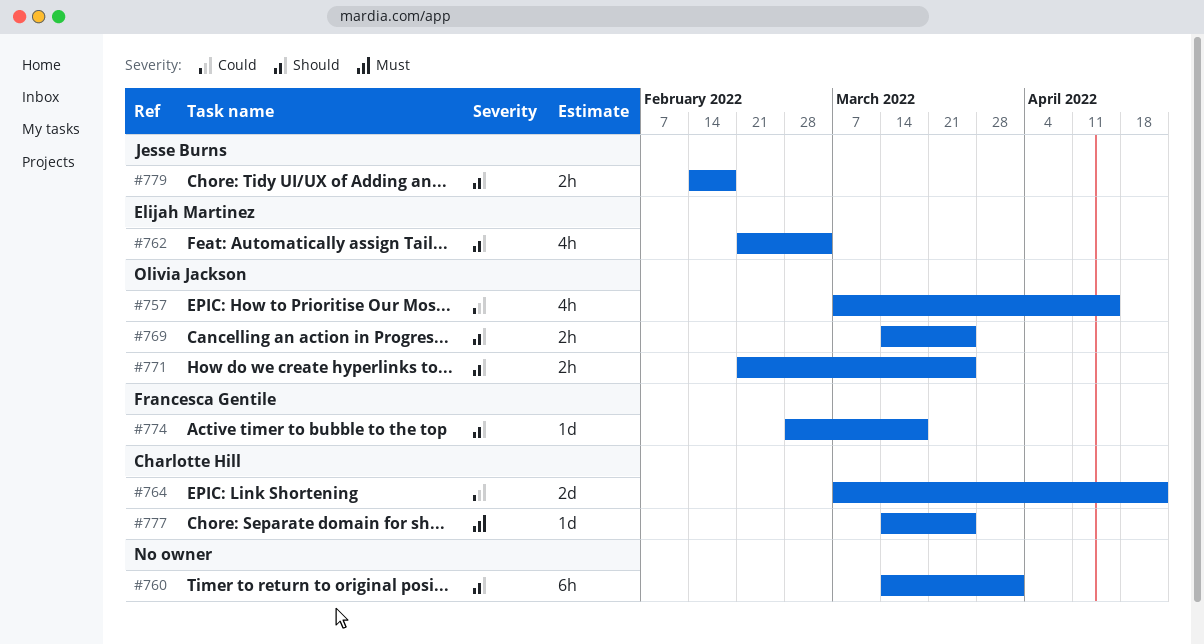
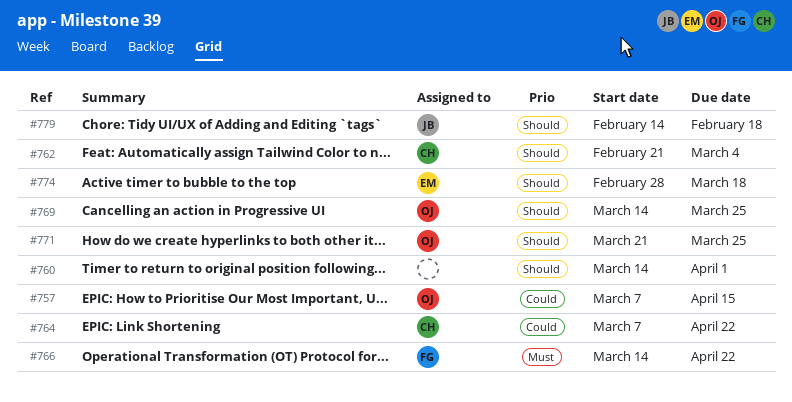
#762, owner: Elijah Martinez -> Charlotte Hill
#766: none -> present
#771, start: Feb 21 -> Mar 21
#774, owner: Francesca Gentile -> Elijah Martinez
#777: present -> none

